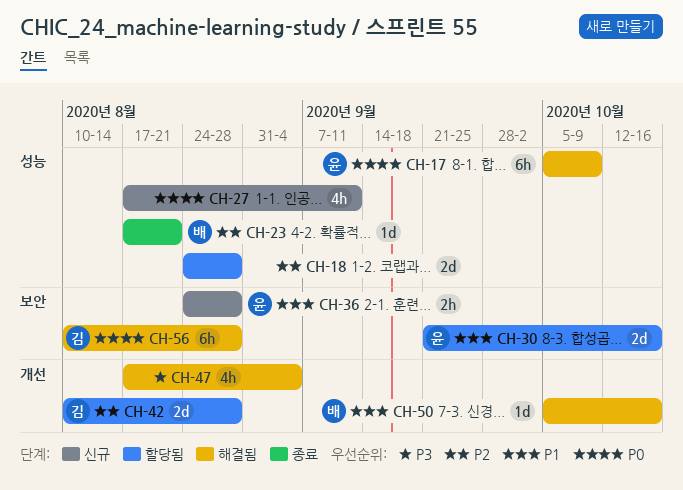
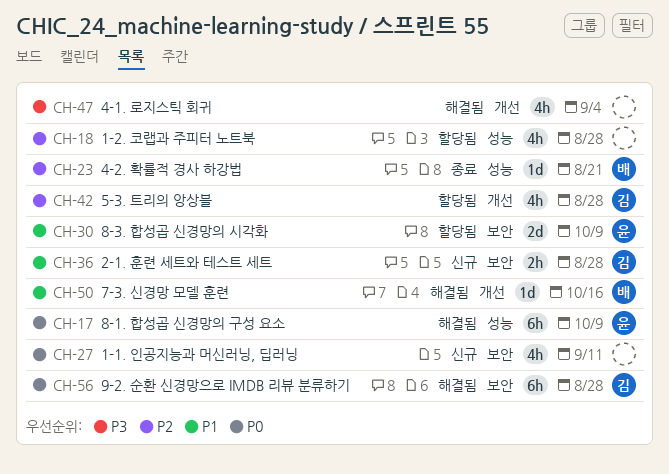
CH-18, estimate: 2d -> 4h
CH-27, label: 성능 -> 보안
CH-30, due: Oct 16 -> Oct 9
CH-36, owner: 윤 -> 김
CH-42, estimate: 2d -> 4h

